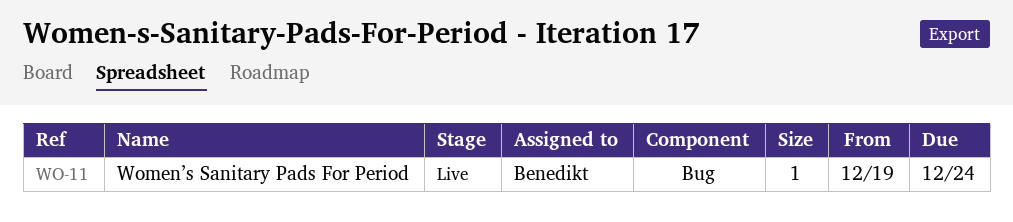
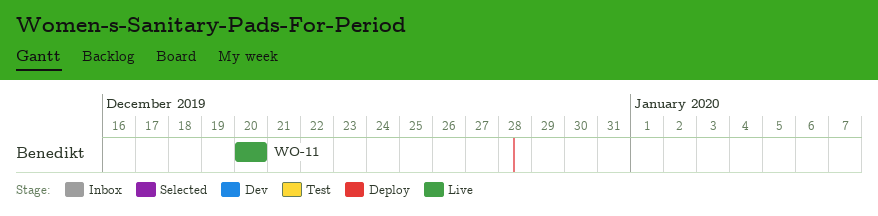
WO-11, start: Dec 19 -> Dec 20
WO-11, due: Dec 24 -> Dec 20

